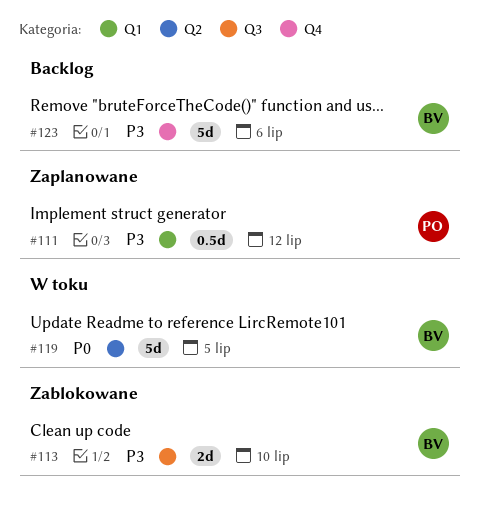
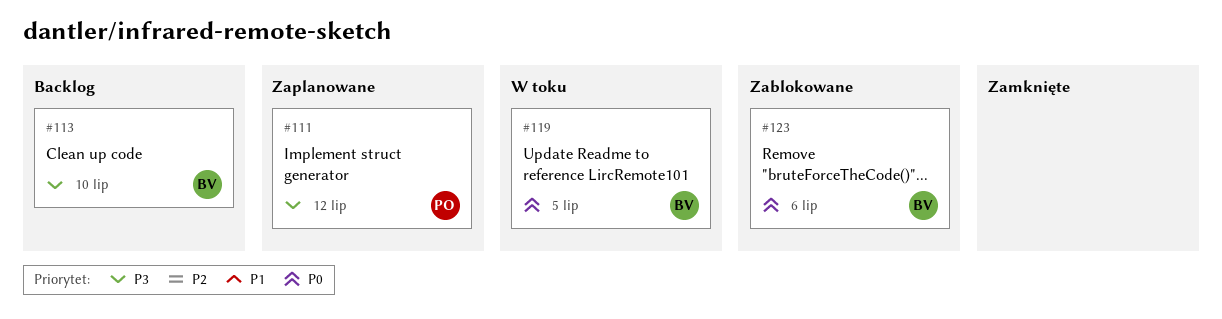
#113, status: Zablokowane -> Backlog
#123, status: Backlog -> Zablokowane
#123, priority: P3 -> P0

